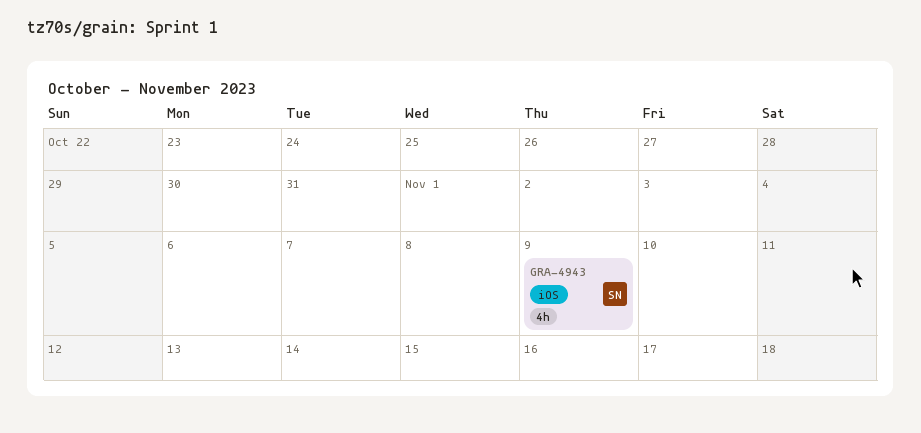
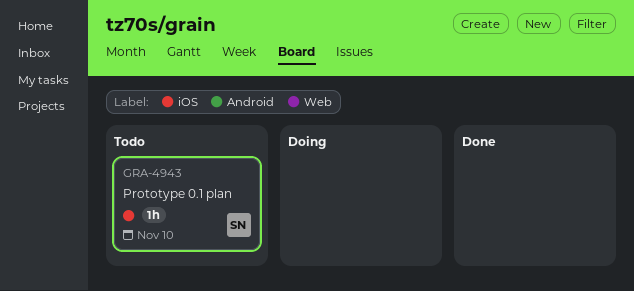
GRA-4943, estimate: 4h -> 1h
GRA-4943, due: Nov 9 -> Nov 10

